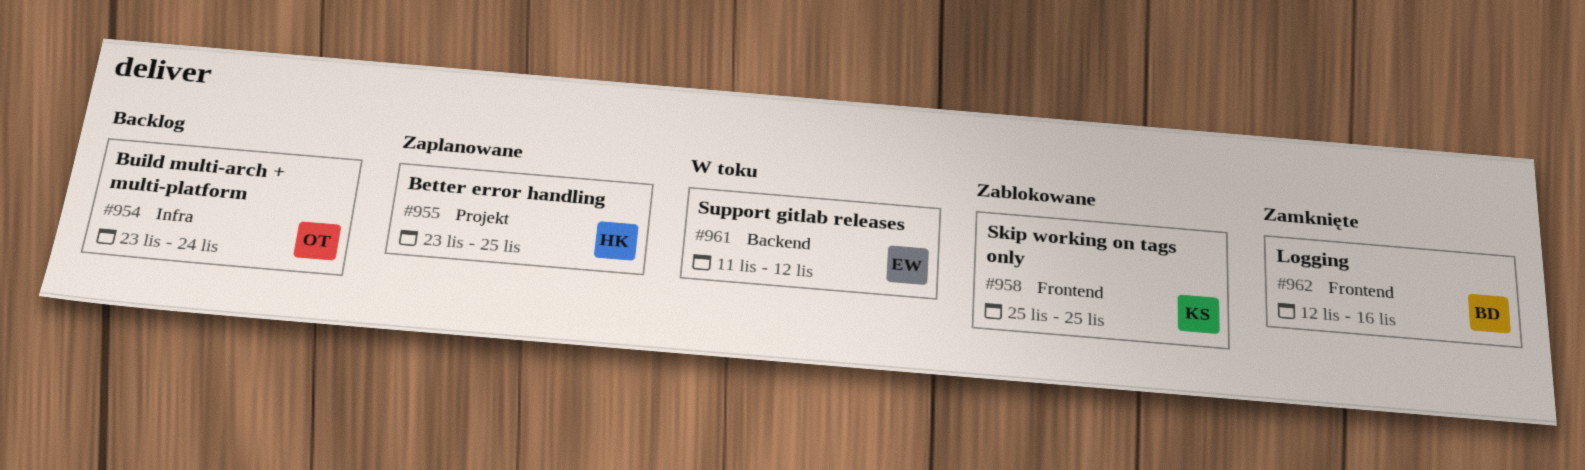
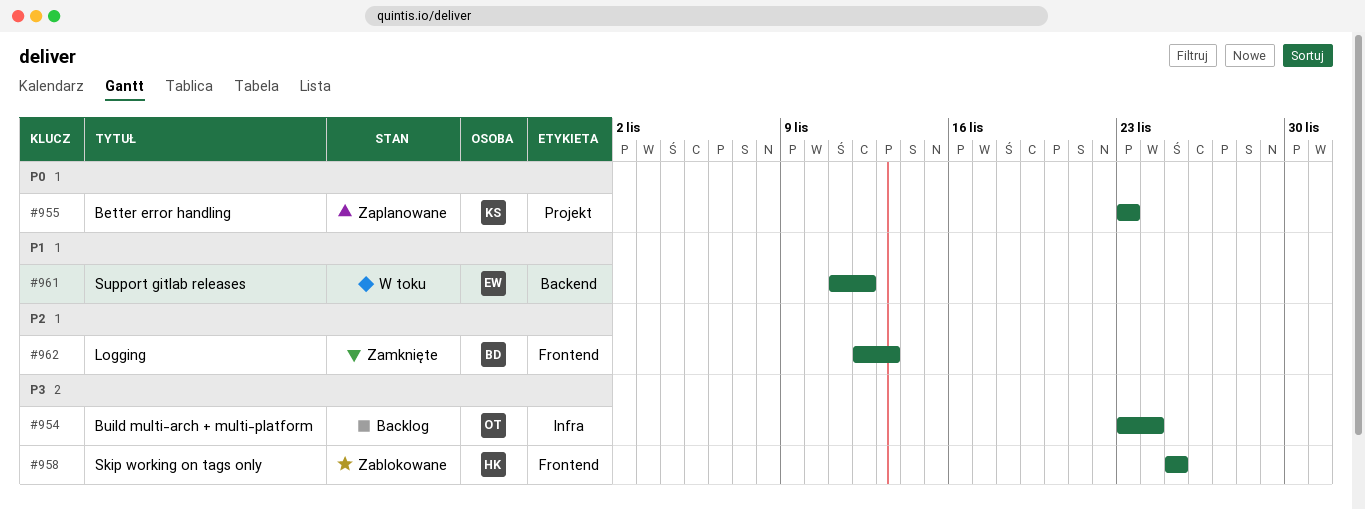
#955, owner: HK -> KS
#955, due: Nov 25 -> Nov 23
#958, owner: KS -> HK
#962, due: Nov 16 -> Nov 13

